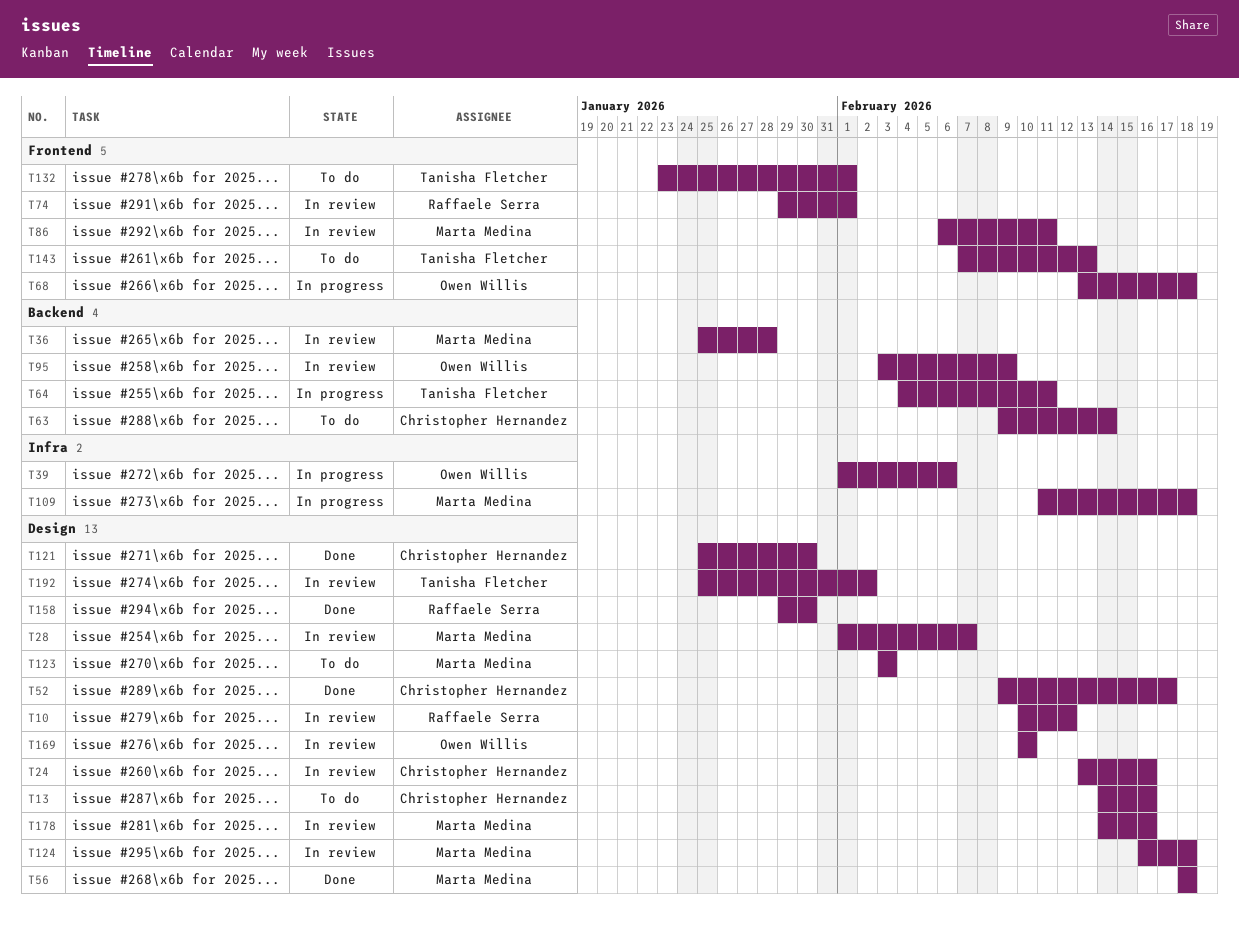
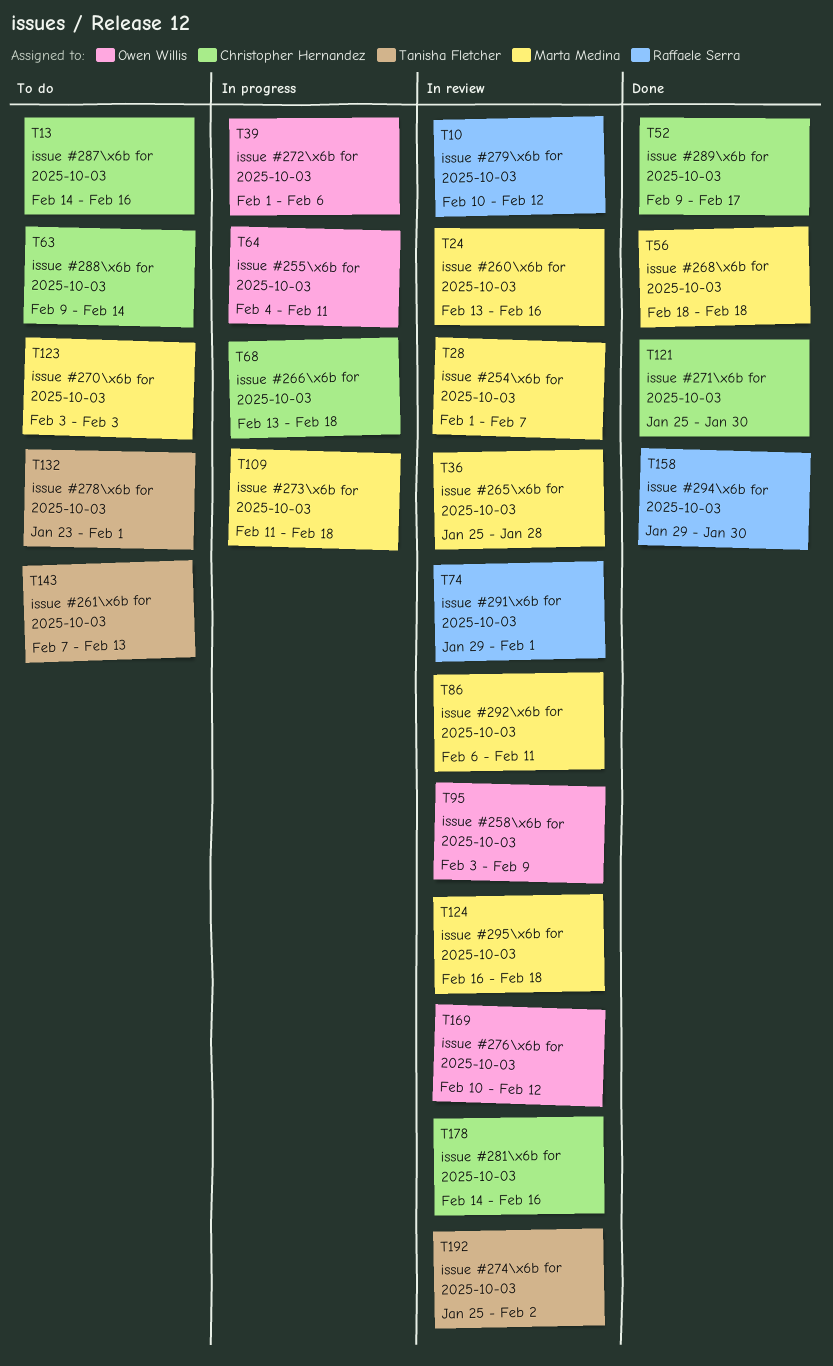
T24, owner: Christopher Hernandez -> Marta Medina
T64, owner: Tanisha Fletcher -> Owen Willis
T68, owner: Owen Willis -> Christopher Hernandez
T169, due: Feb 10 -> Feb 12
T178, owner: Marta Medina -> Christopher Hernandez

